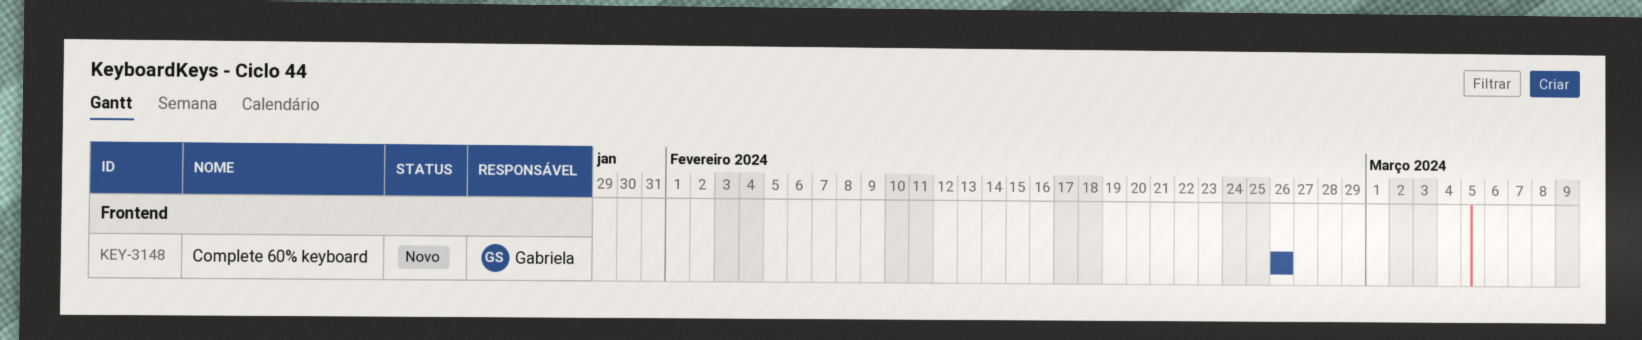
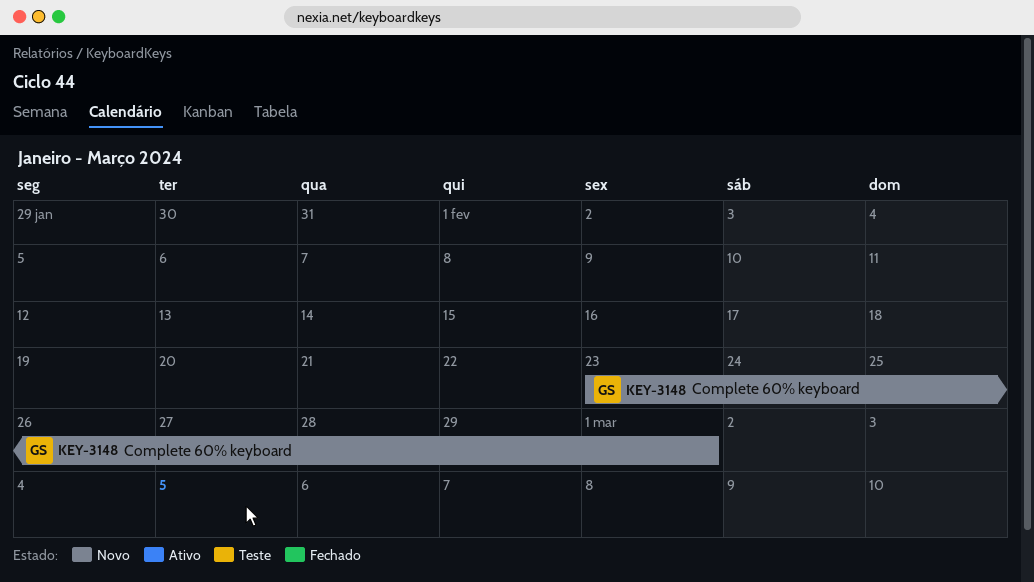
KEY-3148, start: Feb 26 -> Feb 23
KEY-3148, due: Feb 26 -> Mar 1

